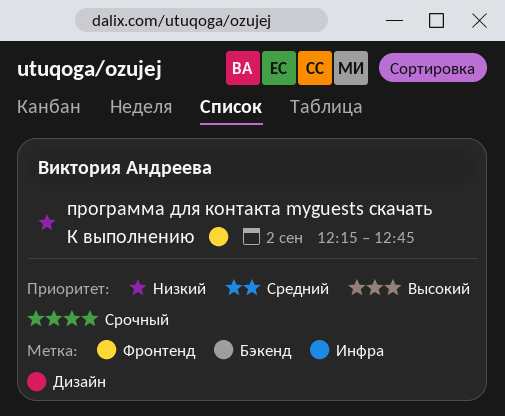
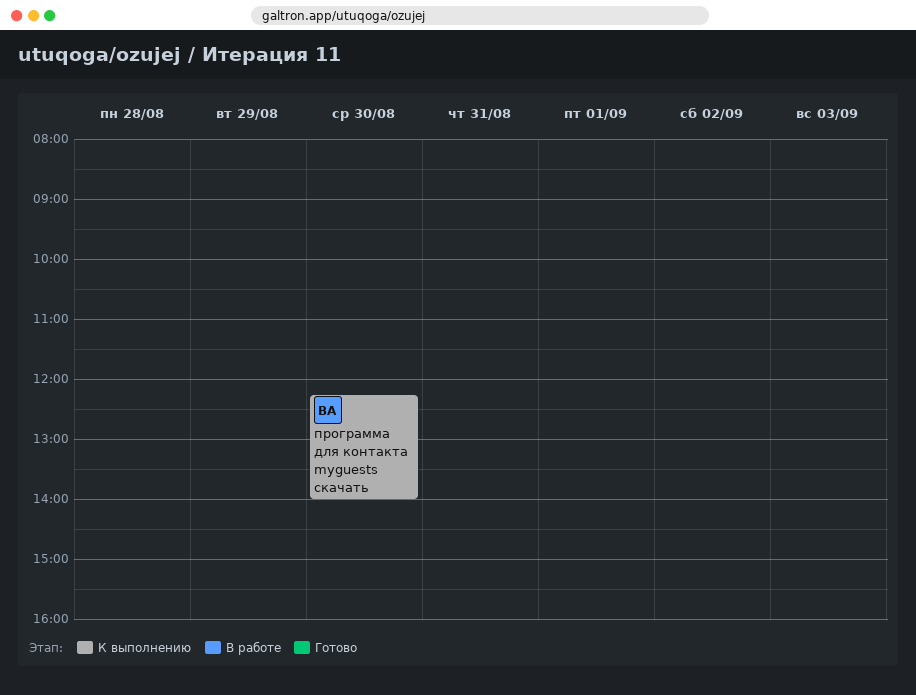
программа для контакта myguests скачать, day: Sep 2 -> Aug 30
программа для контакта myguests скачать, ends: 12:45 -> 14:00

